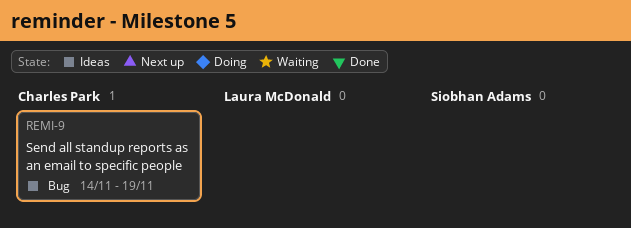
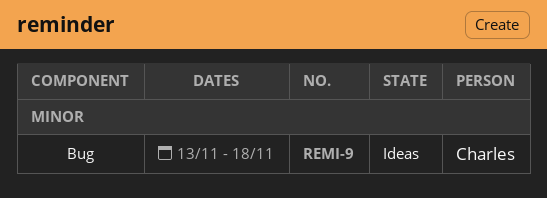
REMI-9, start: Nov 14 -> Nov 13
REMI-9, due: Nov 19 -> Nov 18

